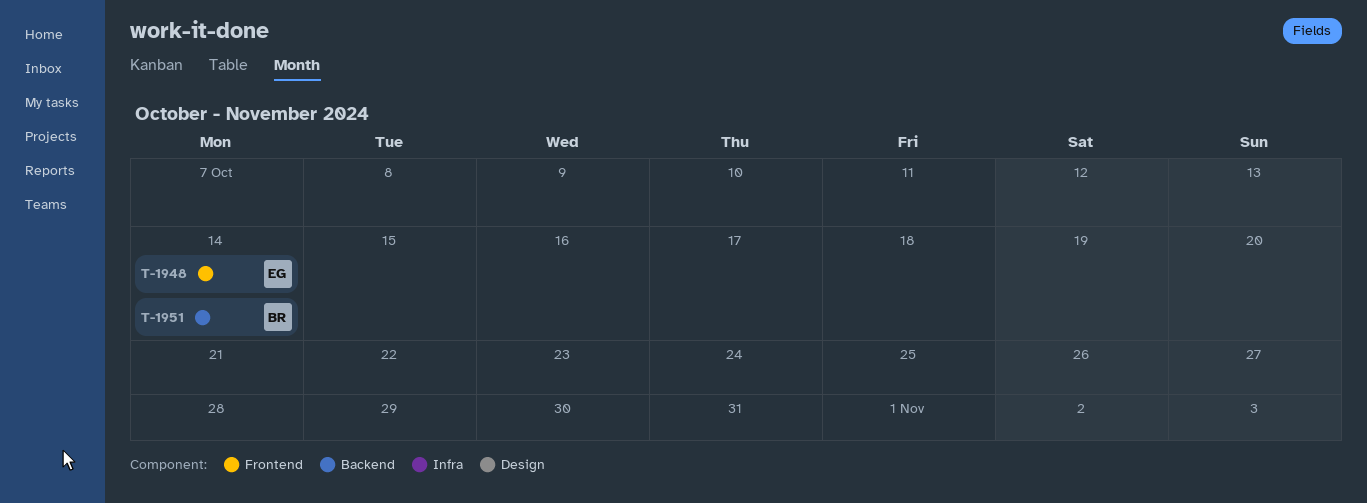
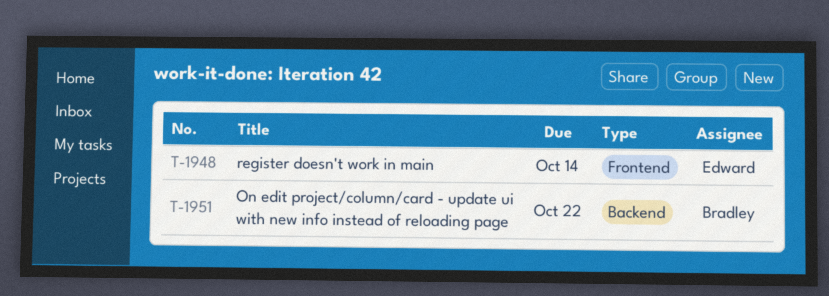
T-1951, due: Oct 14 -> Oct 22

